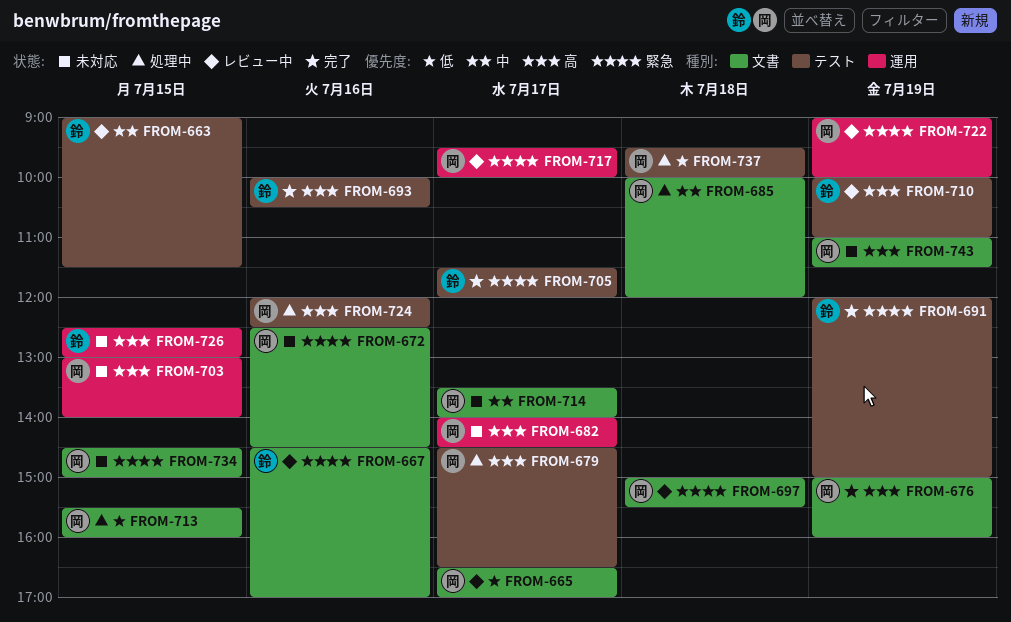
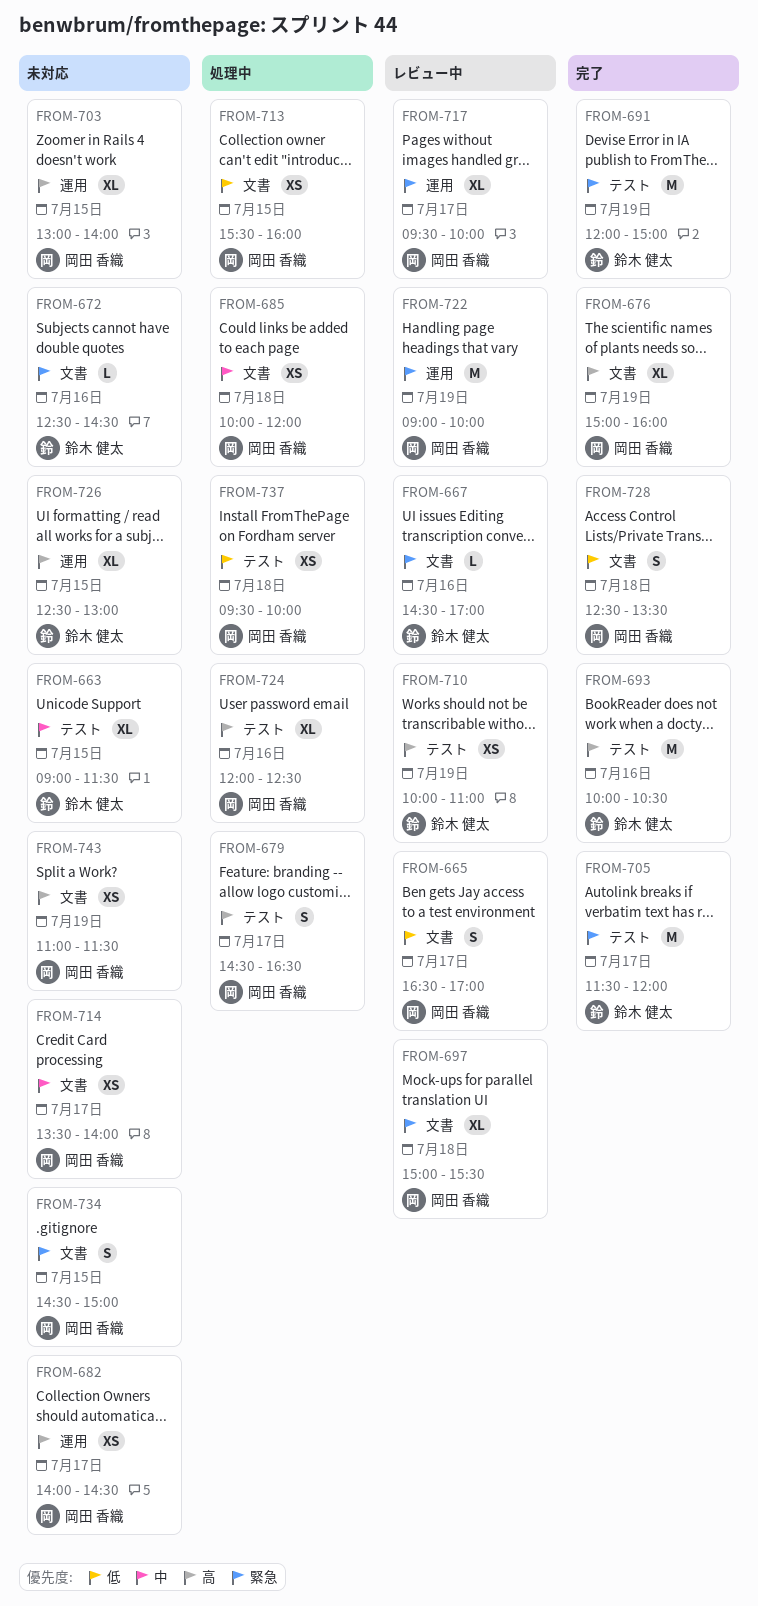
FROM-663, status: レビュー中 -> 未対応
FROM-672, owner: 岡田 香織 -> 鈴木 健太
FROM-728: none -> present

